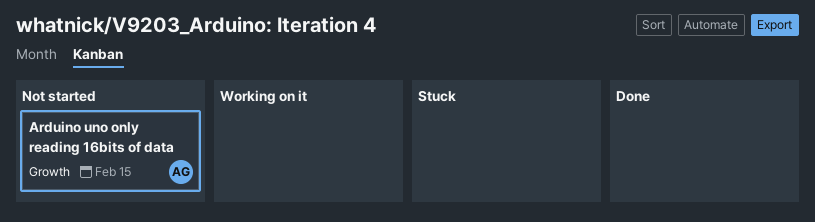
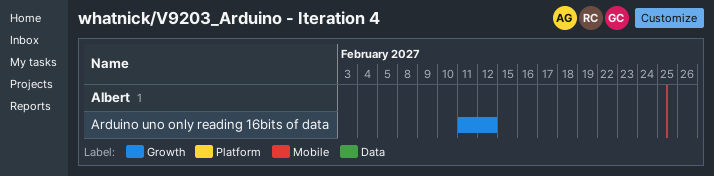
Arduino uno only reading 16bits of data, due: Feb 15 -> Feb 12

